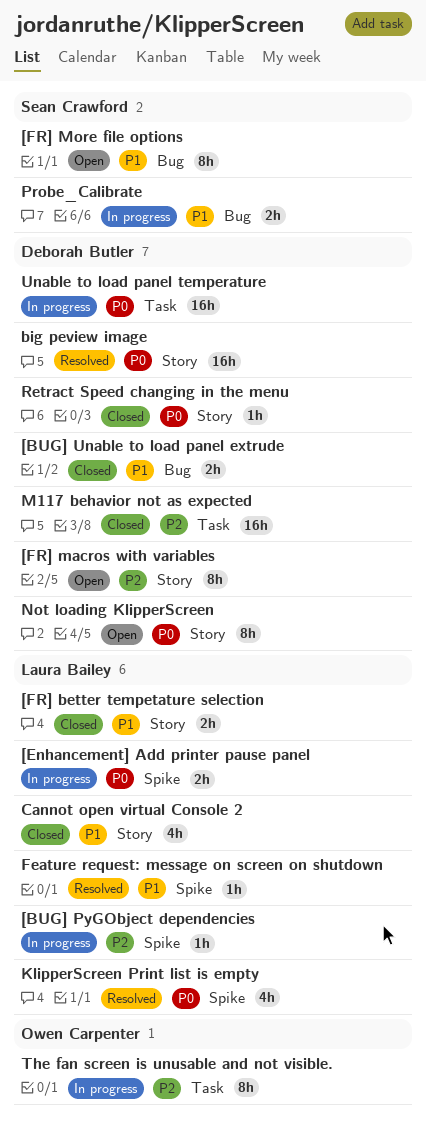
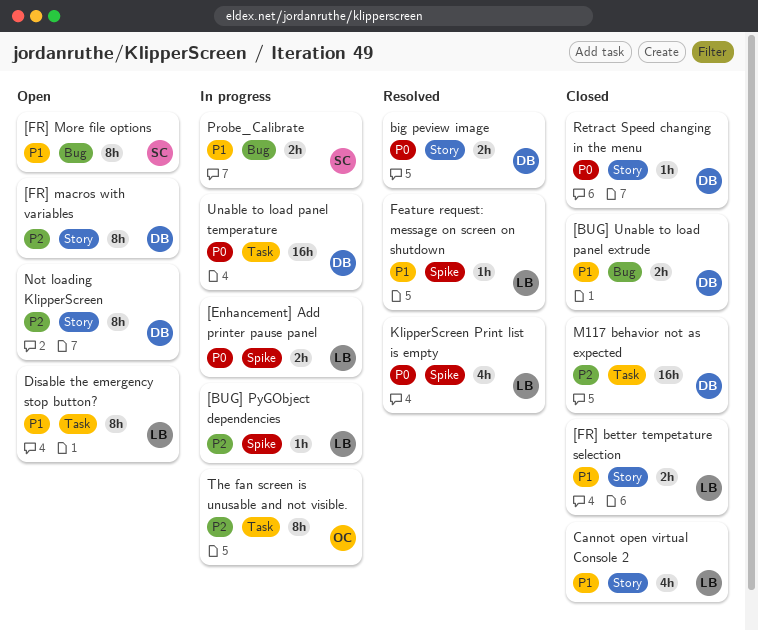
big peview image, estimate: 16h -> 2h
Disable the emergency stop button?: none -> present
Not loading KlipperScreen, priority: P0 -> P2

